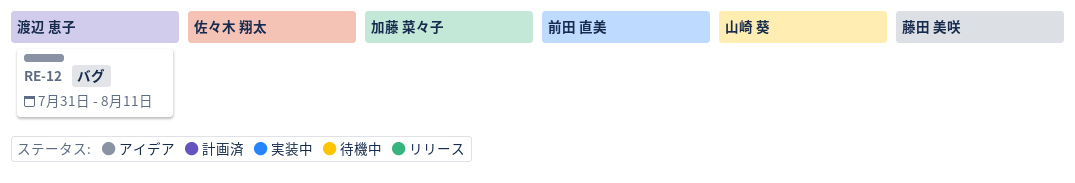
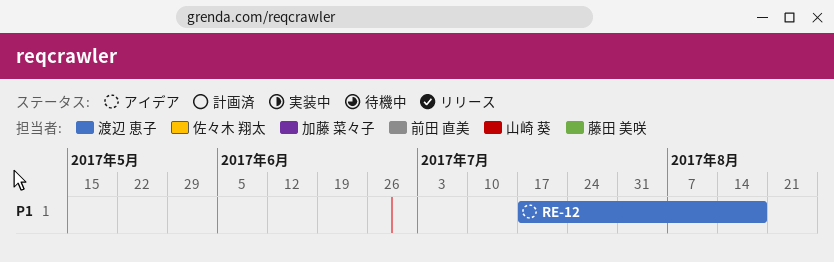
RE-12, start: Jul 31 -> Jul 17
RE-12, due: Aug 11 -> Aug 18

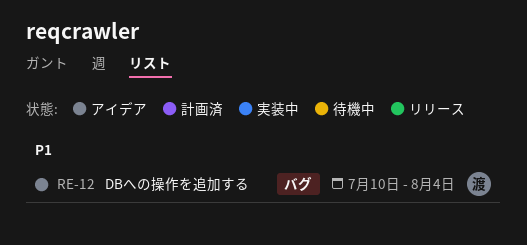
RE-12, start: Jul 17 -> Jul 10
RE-12, due: Aug 18 -> Aug 4

